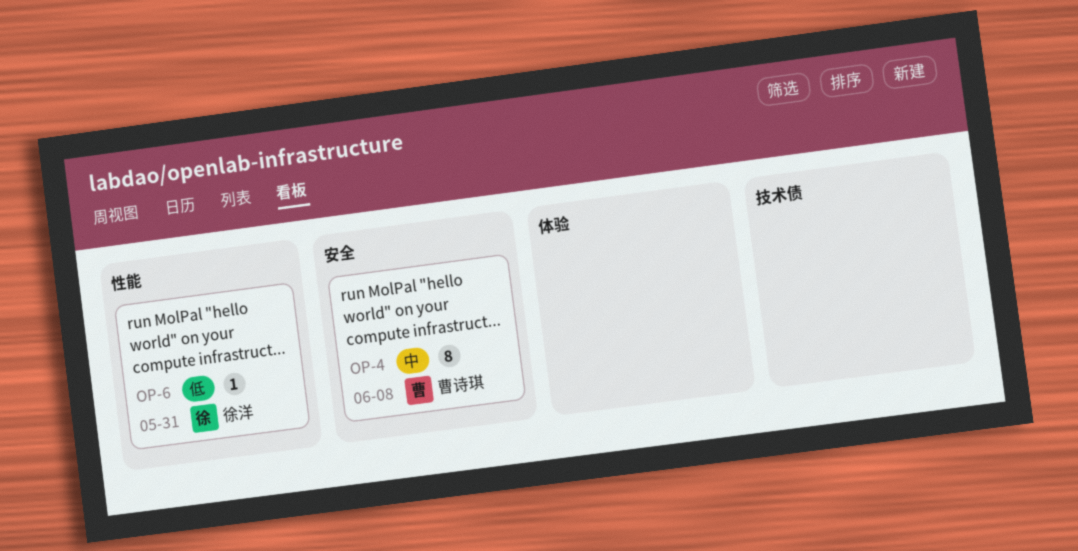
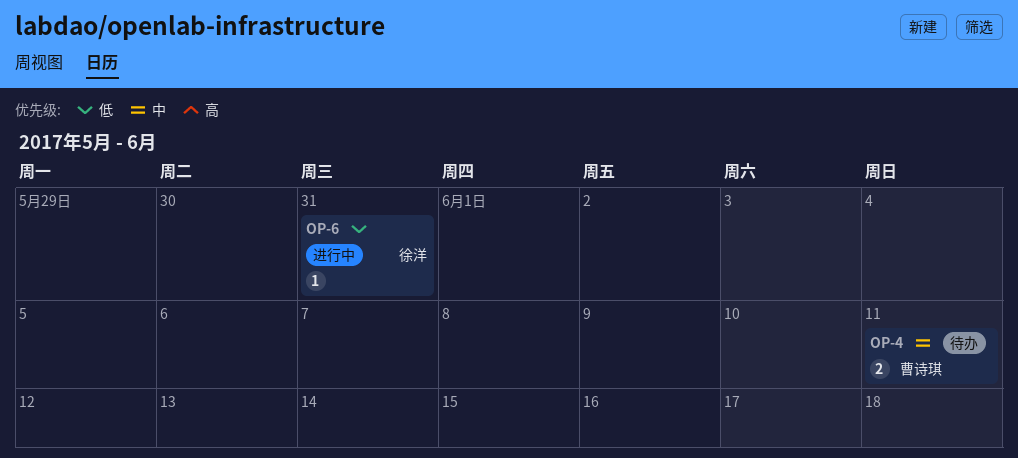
OP-4, estimate: 8 -> 2
OP-4, due: Jun 8 -> Jun 11

